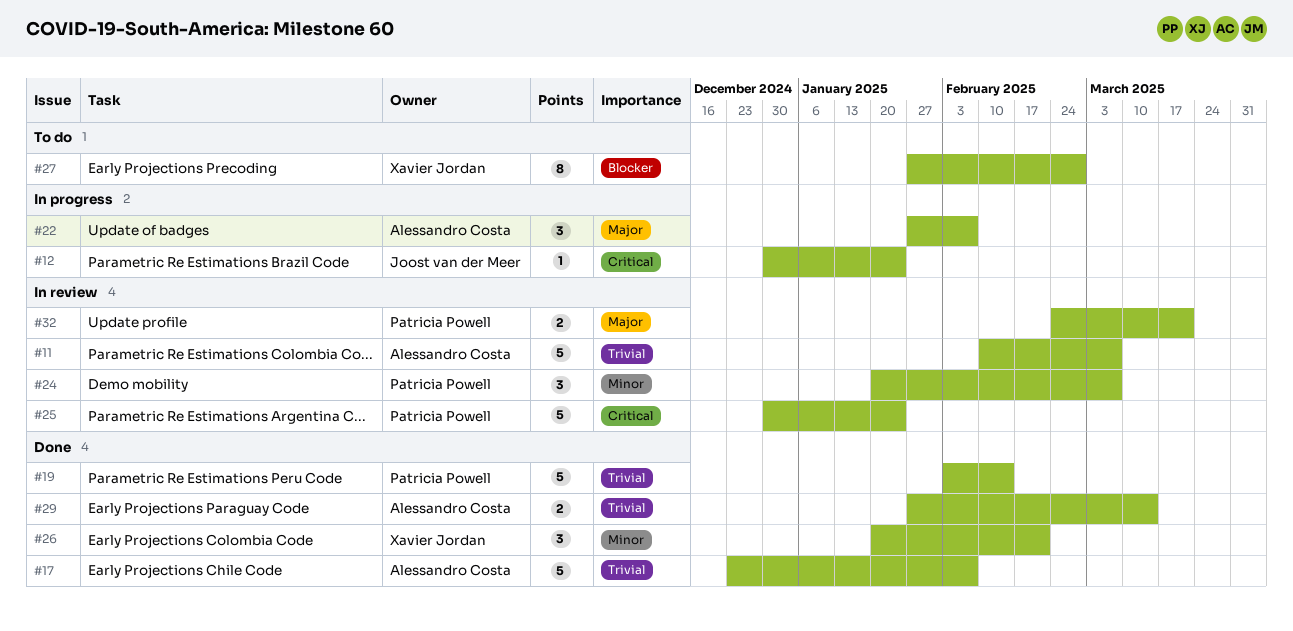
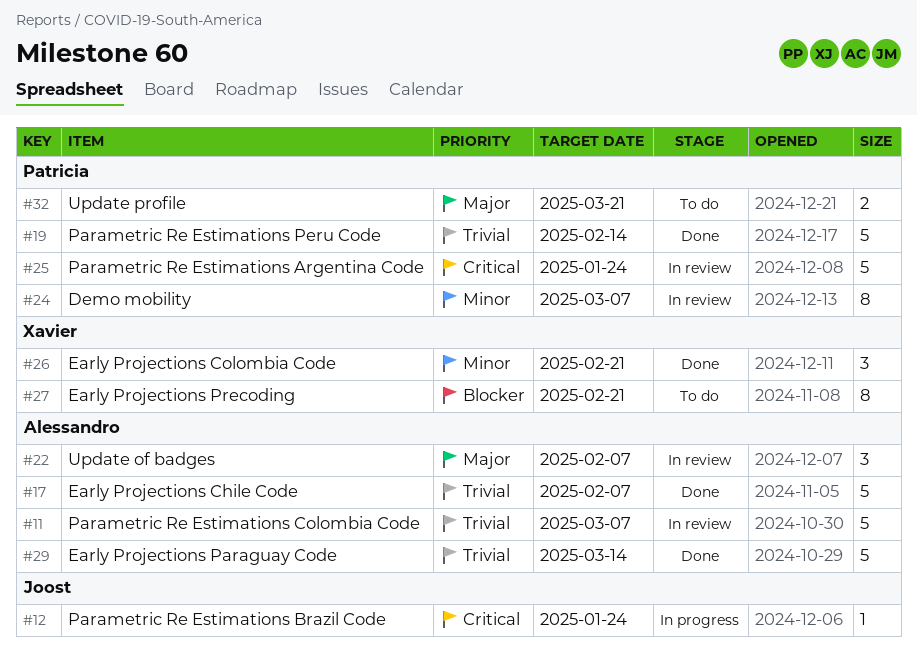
#22, status: In progress -> In review
#24, estimate: 3 -> 8
#27, due: Feb 28 -> Feb 21
#29, estimate: 2 -> 5
#32, status: In review -> To do

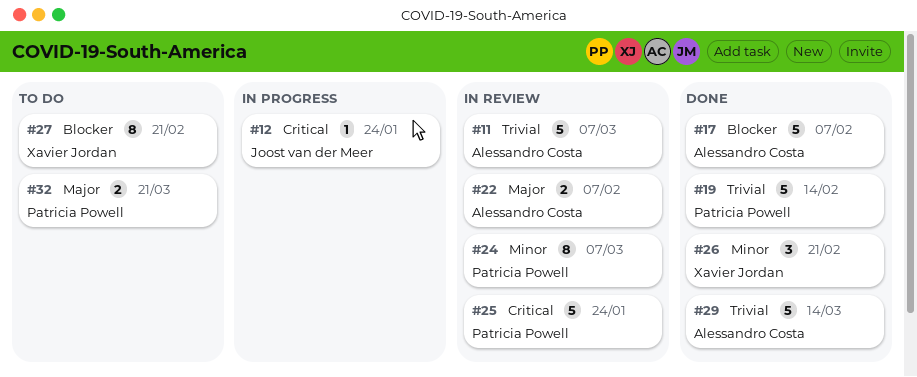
#17, priority: Trivial -> Blocker
#22, estimate: 3 -> 2

